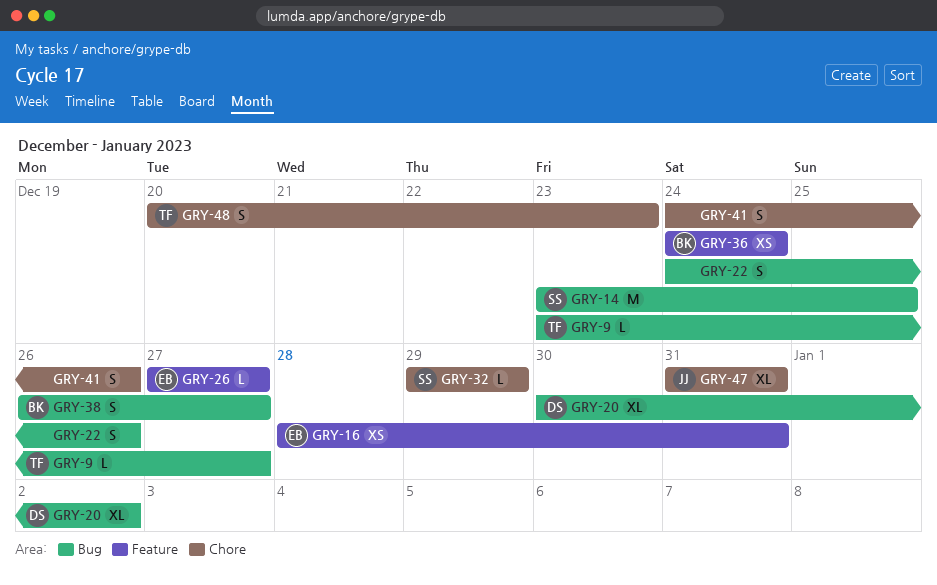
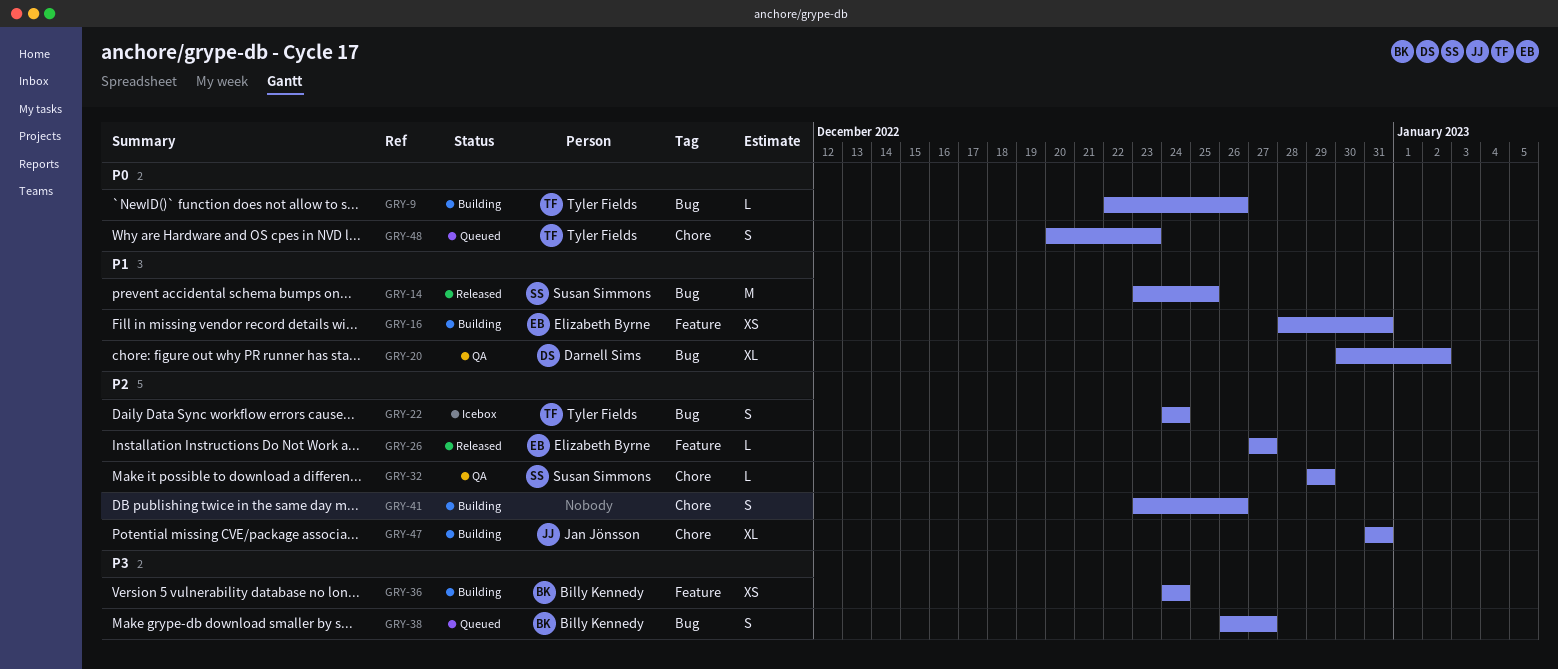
GRY-9, start: Dec 23 -> Dec 22
GRY-9, due: Dec 27 -> Dec 26
GRY-22, owner: none -> Tyler Fields
GRY-22, due: Dec 26 -> Dec 24
GRY-41, start: Dec 24 -> Dec 23

